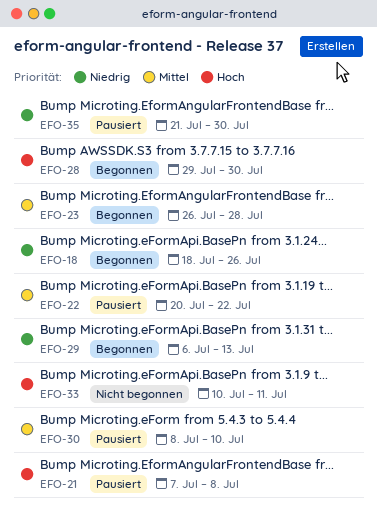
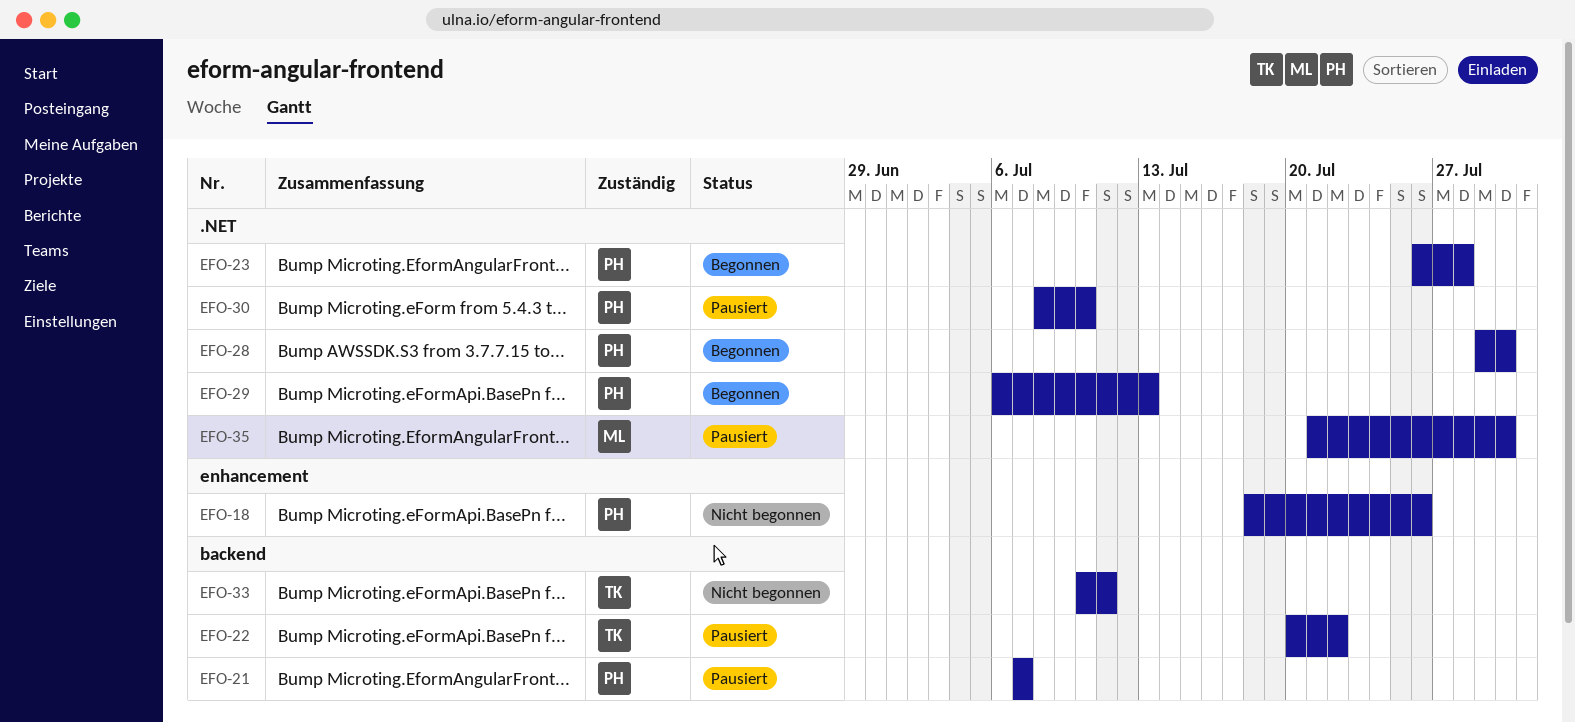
EFO-18, status: Begonnen -> Nicht begonnen
EFO-21, due: Jul 8 -> Jul 7

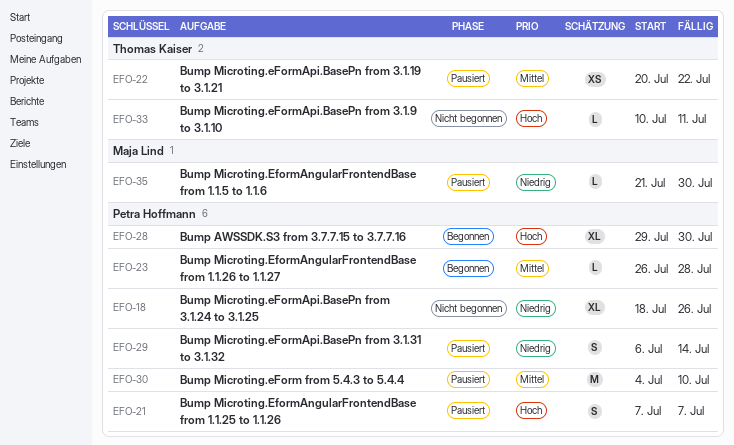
EFO-29, status: Begonnen -> Pausiert
EFO-29, due: Jul 13 -> Jul 14
EFO-30, start: Jul 8 -> Jul 4

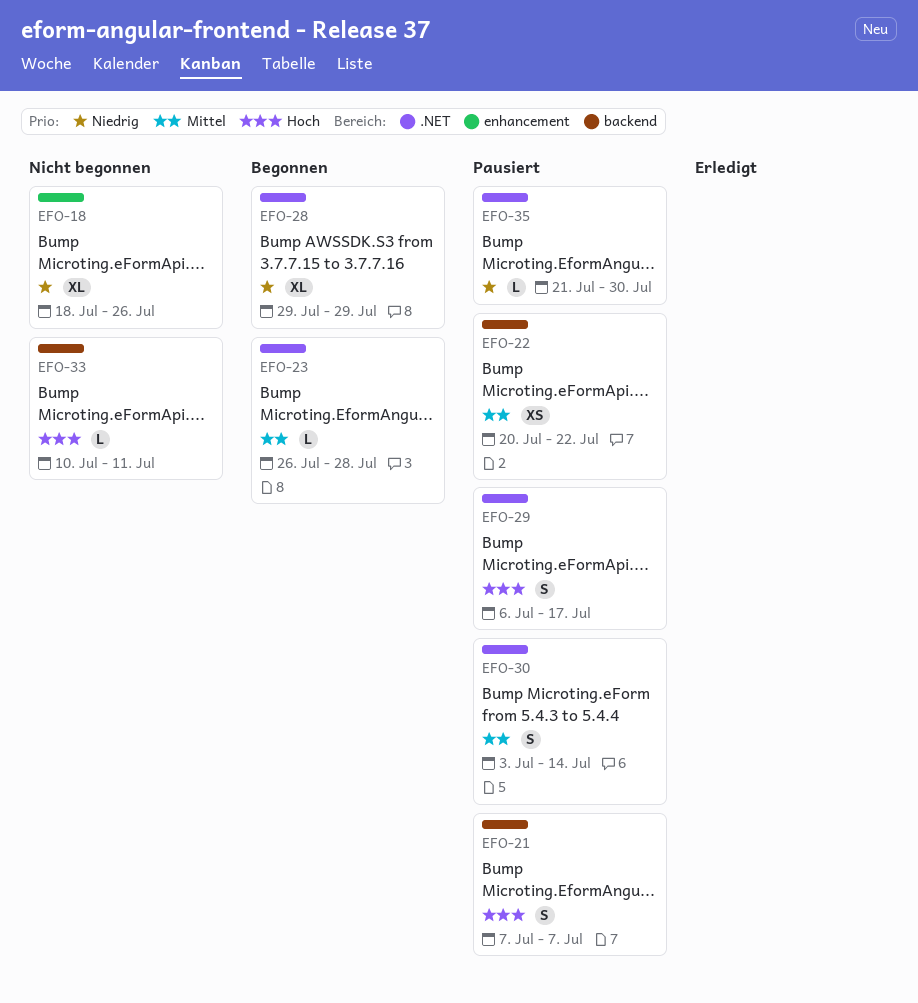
EFO-28, priority: Hoch -> Niedrig
EFO-28, due: Jul 30 -> Jul 29
EFO-29, priority: Niedrig -> Hoch
EFO-29, due: Jul 14 -> Jul 17
EFO-30, estimate: M -> S
EFO-30, start: Jul 4 -> Jul 3
EFO-30, due: Jul 10 -> Jul 14

